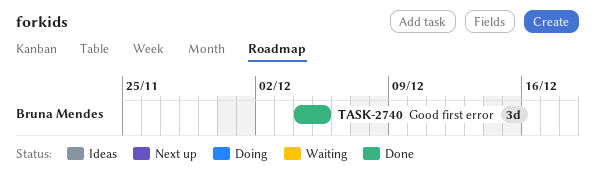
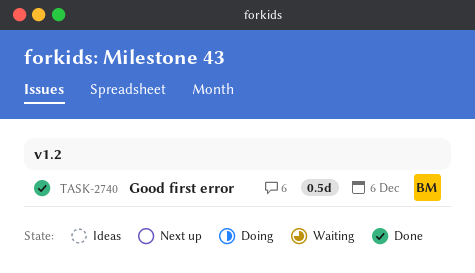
TASK-2740, estimate: 3d -> 0.5d
TASK-2740, due: Dec 5 -> Dec 6

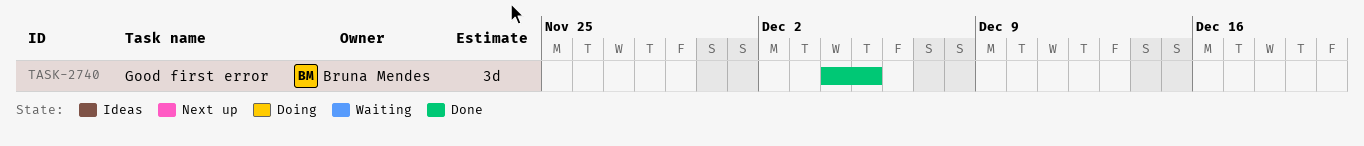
TASK-2740, estimate: 0.5d -> 3d
TASK-2740, due: Dec 6 -> Dec 5

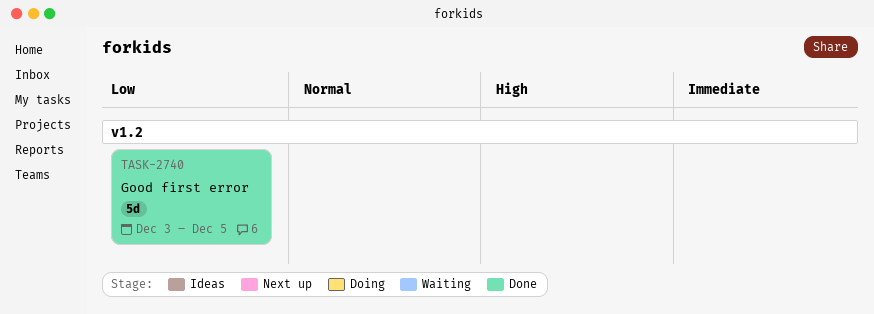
TASK-2740, estimate: 3d -> 5d
TASK-2740, start: Dec 4 -> Dec 3

